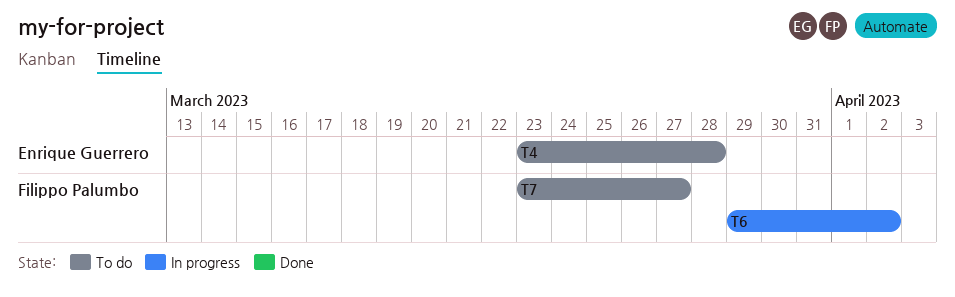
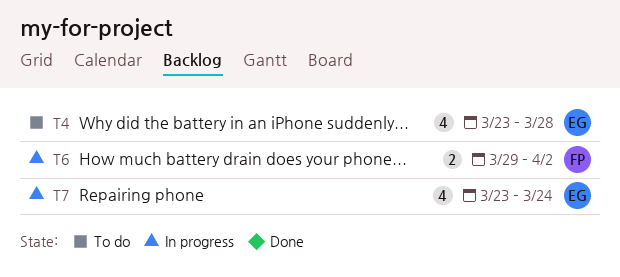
T7, status: To do -> In progress
T7, owner: Filippo Palumbo -> Enrique Guerrero
T7, due: Mar 27 -> Mar 24

